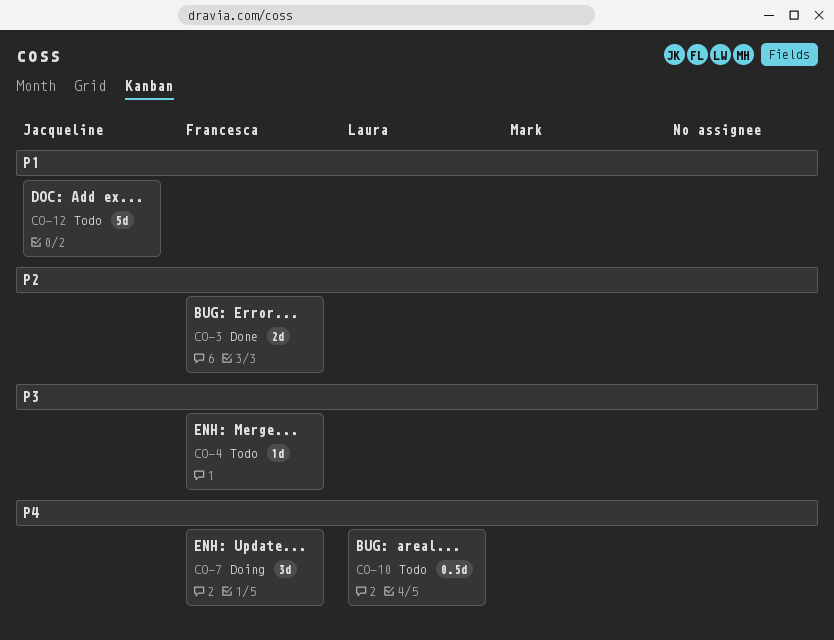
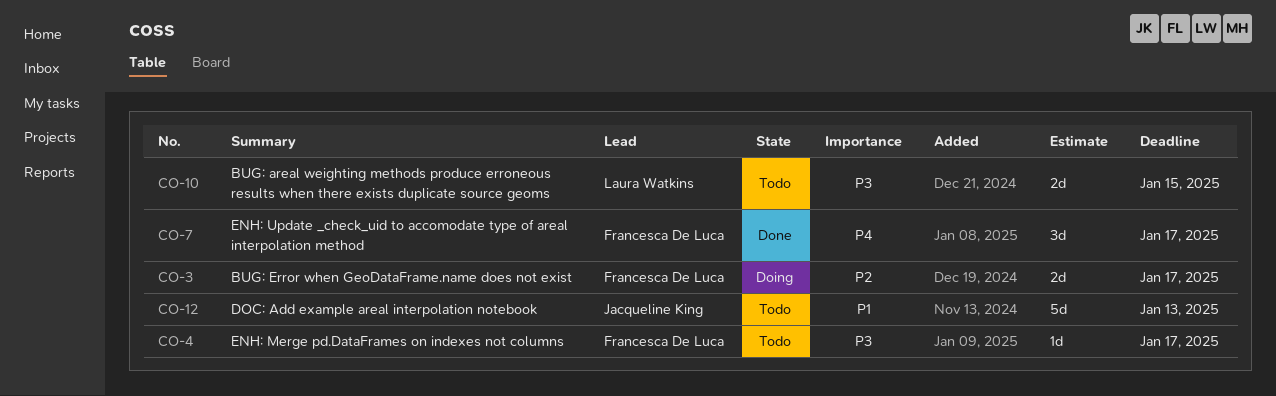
CO-3, status: Done -> Doing
CO-7, status: Doing -> Done
CO-10, priority: P4 -> P3
CO-10, estimate: 0.5d -> 2d

